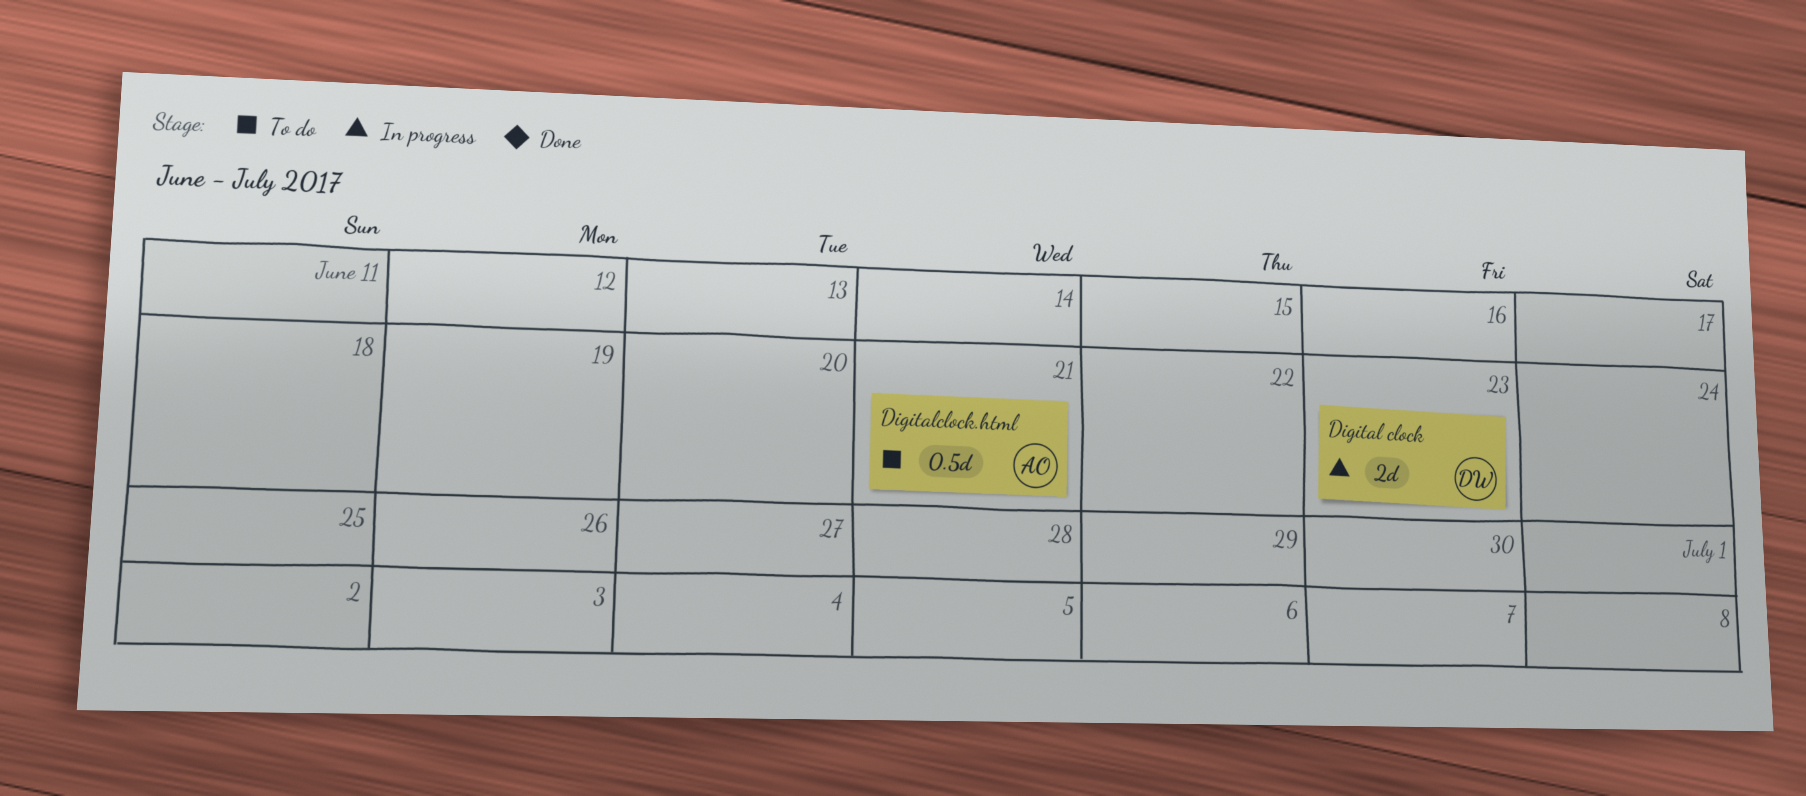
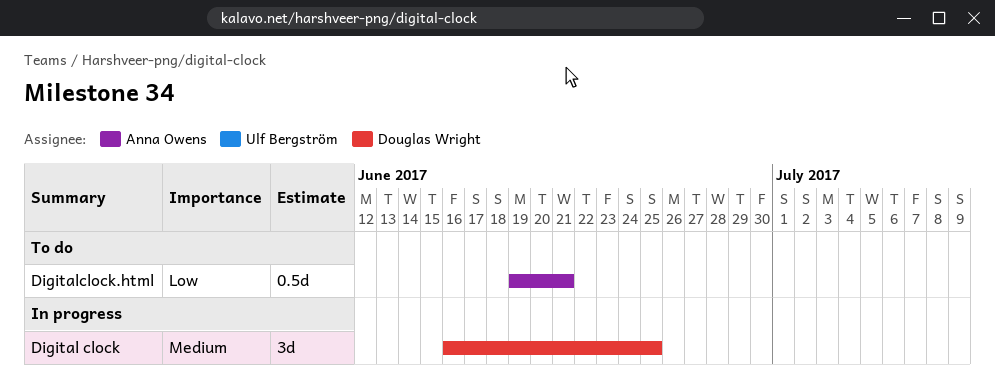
Digital clock, estimate: 2d -> 3d
Digital clock, due: Jun 23 -> Jun 25

